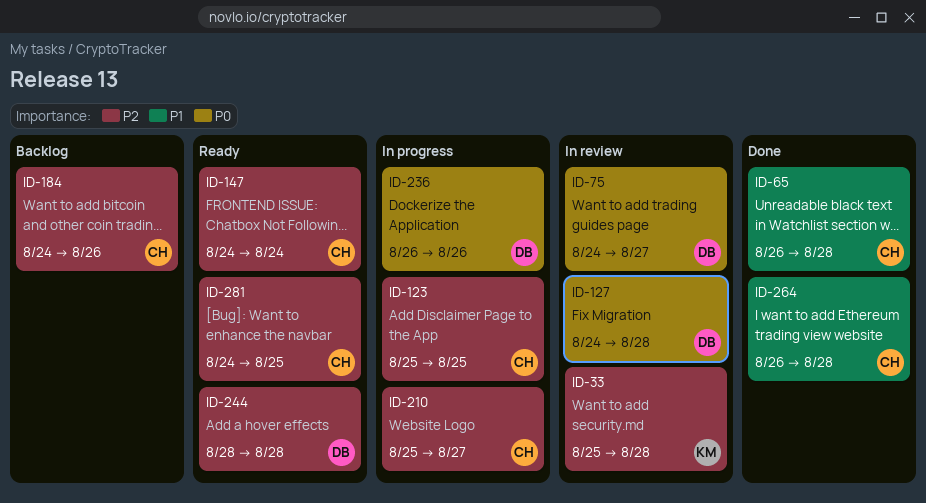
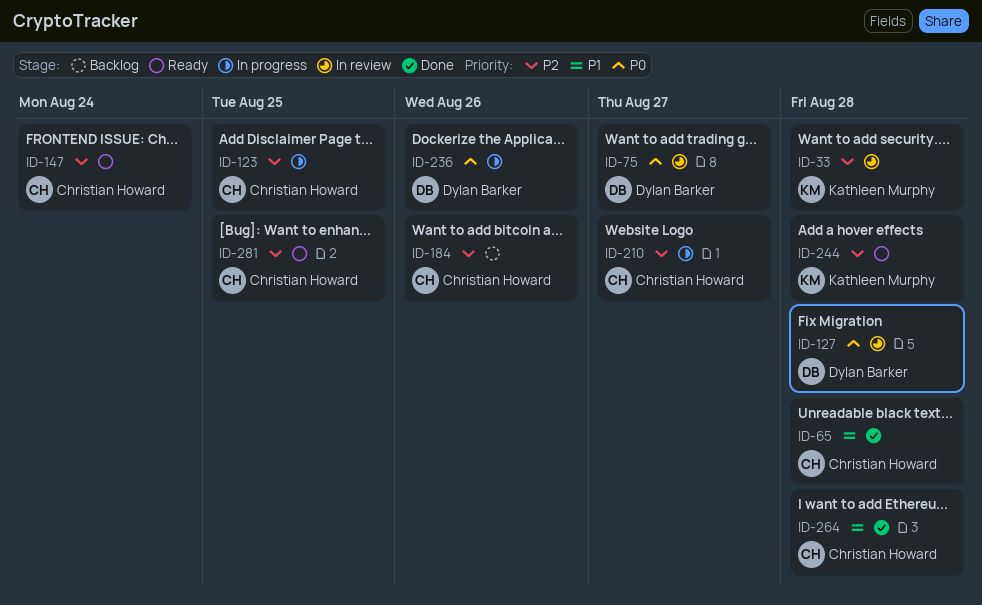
ID-244, owner: Dylan Barker -> Kathleen Murphy

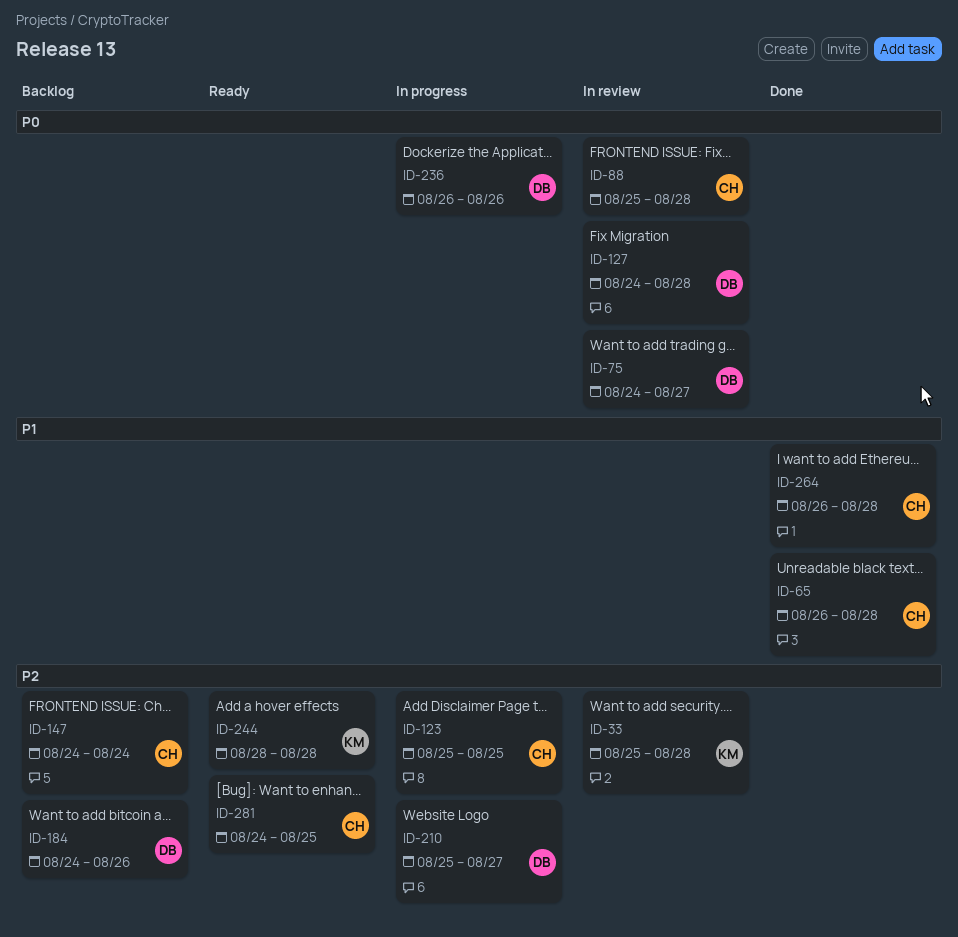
ID-88: none -> present
ID-147, status: Ready -> Backlog
ID-184, owner: Christian Howard -> Dylan Barker
ID-210, owner: Christian Howard -> Dylan Barker

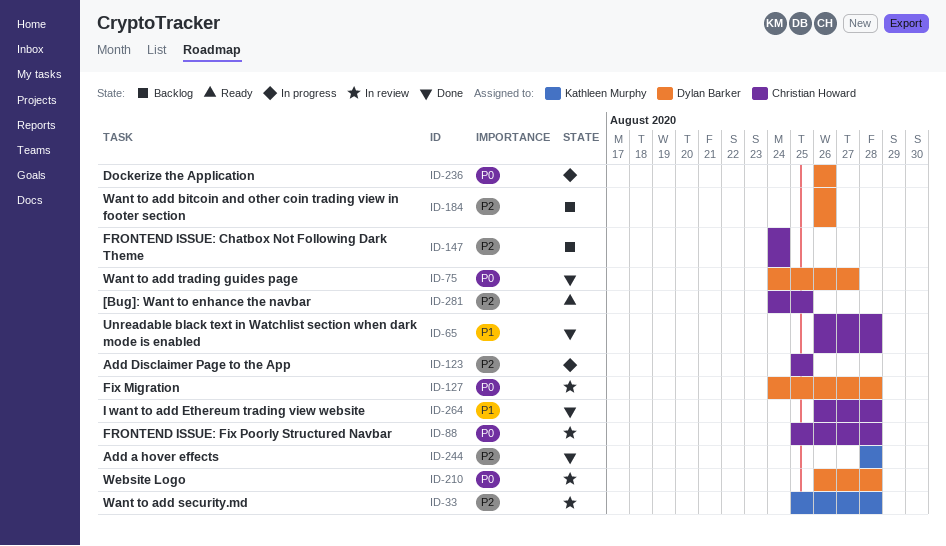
ID-75, status: In review -> Done
ID-184, start: Aug 24 -> Aug 26
ID-210, status: In progress -> In review
ID-210, priority: P2 -> P0
ID-210, start: Aug 25 -> Aug 26
ID-210, due: Aug 27 -> Aug 28
ID-244, status: Ready -> Done

